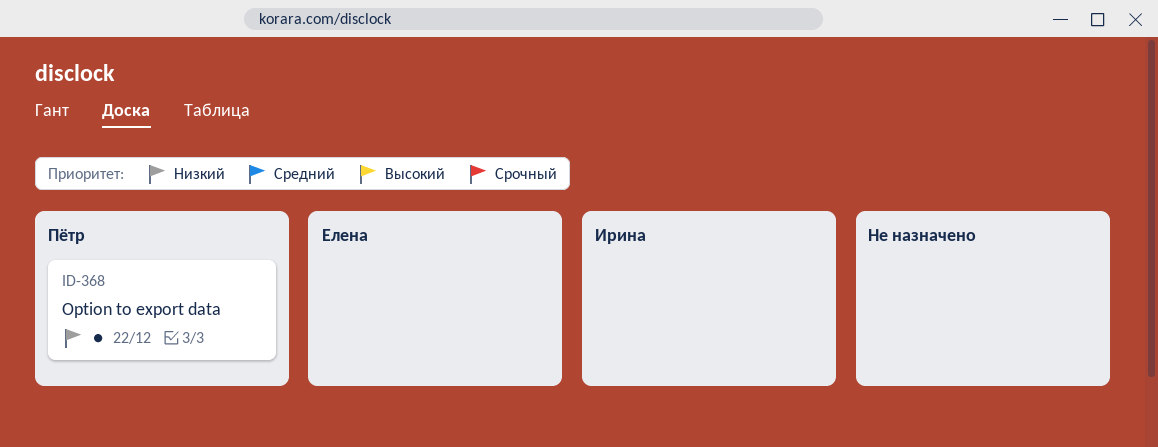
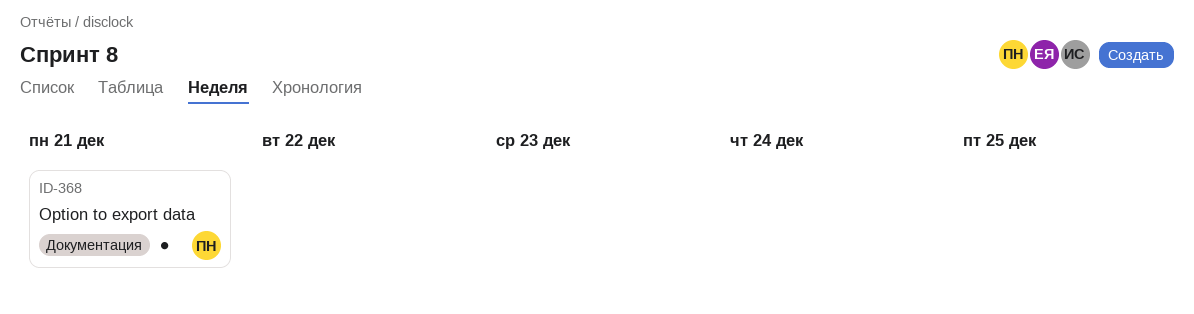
ID-368, due: Dec 22 -> Dec 21

